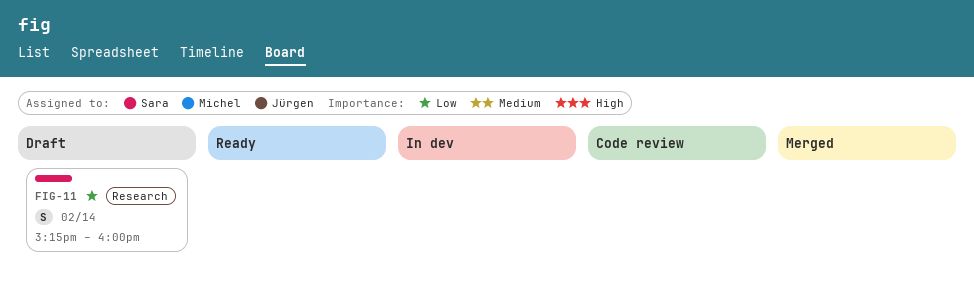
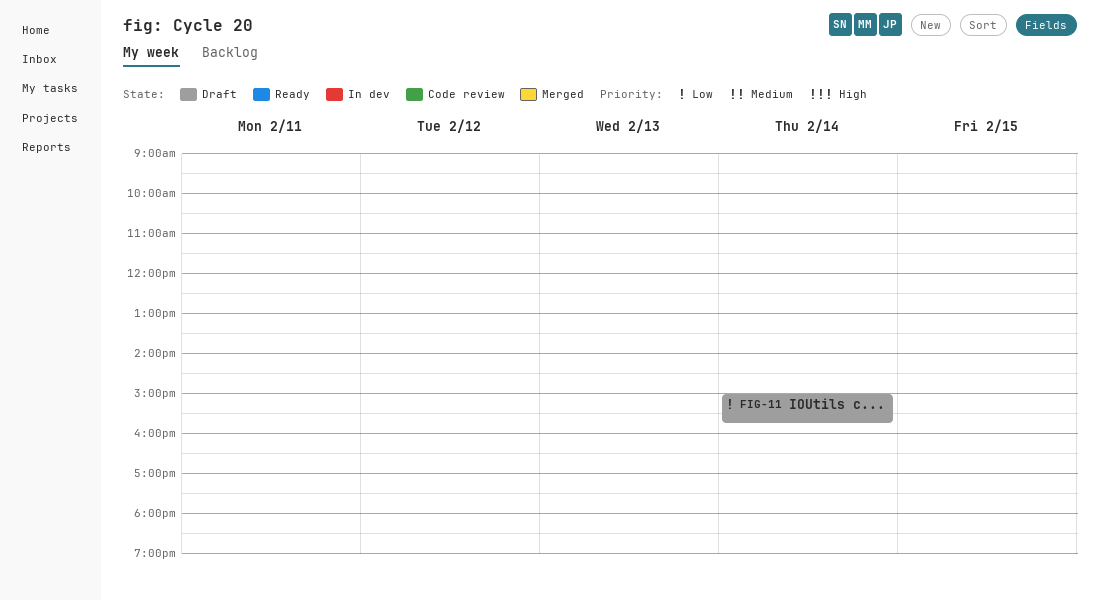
FIG-11, begins: 15:15 -> 15:00
FIG-11, ends: 16:00 -> 15:45

